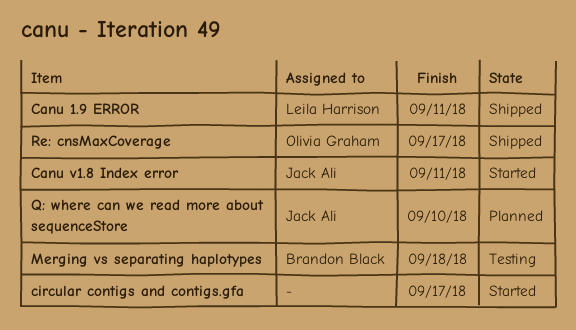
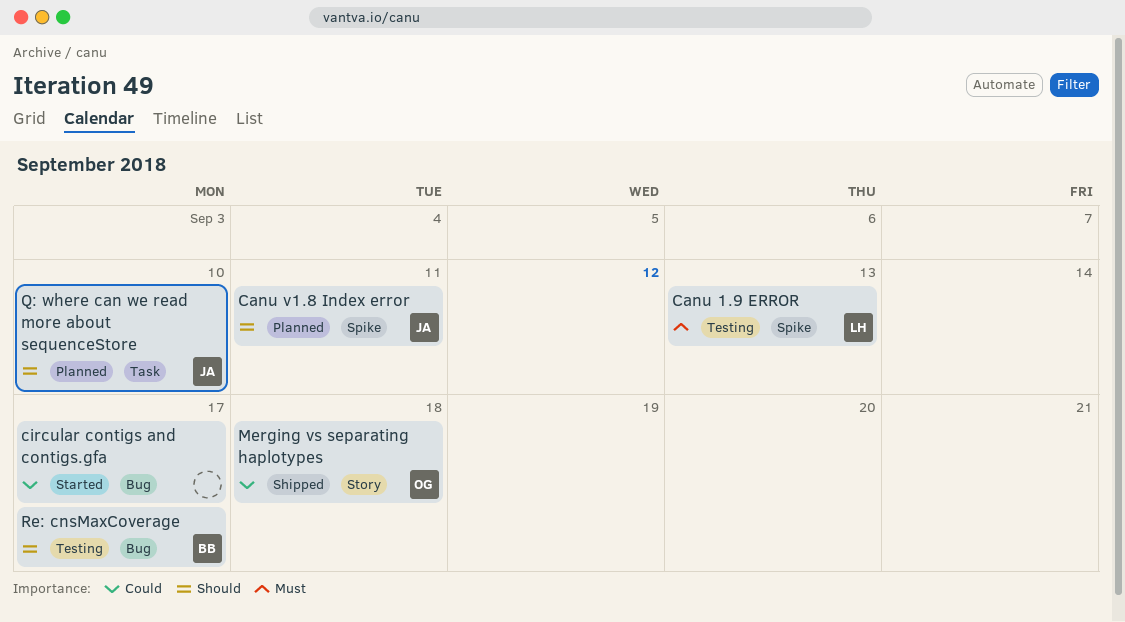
Canu 1.9 ERROR, status: Shipped -> Testing
Canu 1.9 ERROR, due: Sep 11 -> Sep 13
Canu v1.8 Index error, status: Started -> Planned
Merging vs separating haplotypes, status: Testing -> Shipped
Merging vs separating haplotypes, owner: Brandon Black -> Olivia Graham
Re: cnsMaxCoverage, status: Shipped -> Testing
Re: cnsMaxCoverage, owner: Olivia Graham -> Brandon Black

